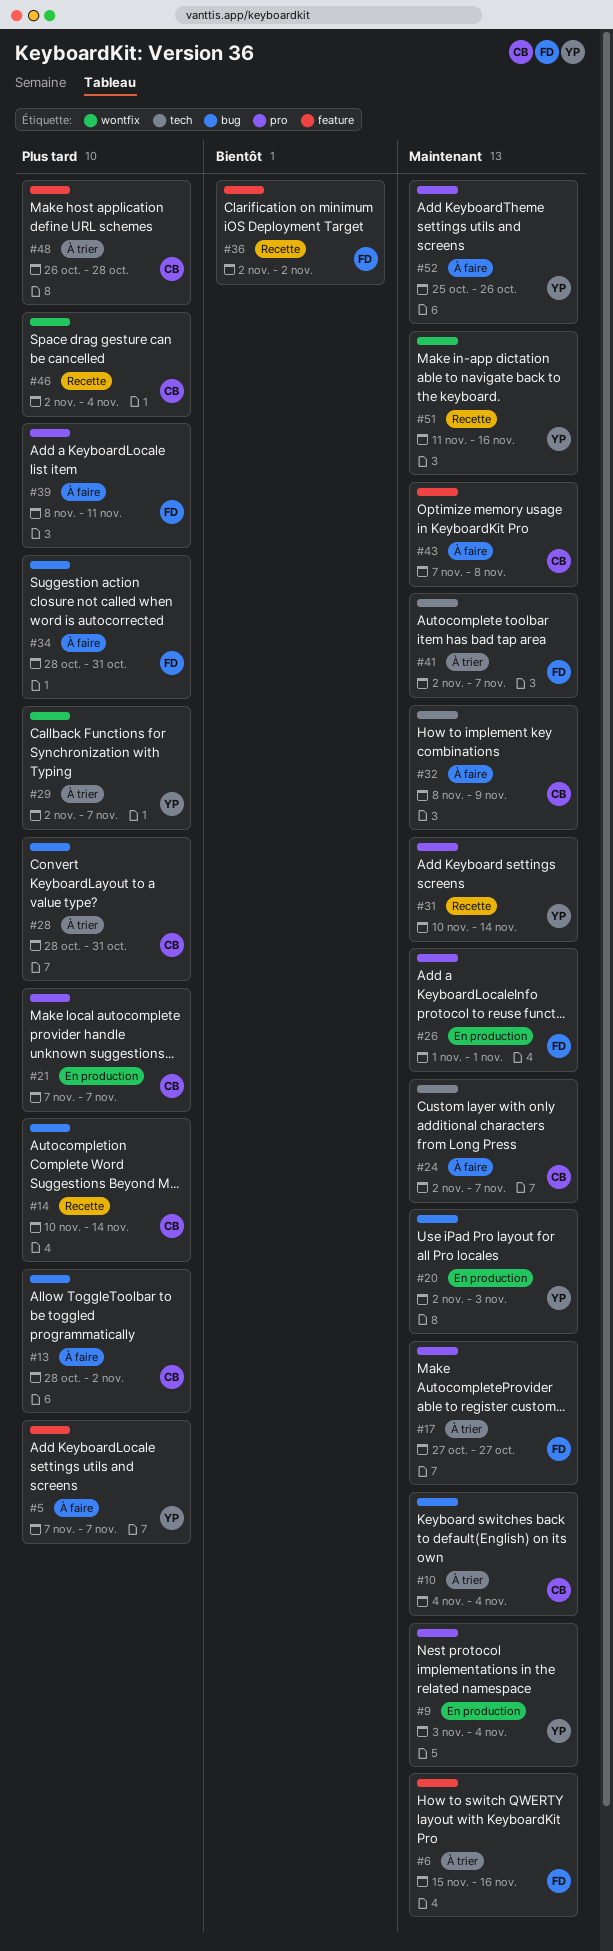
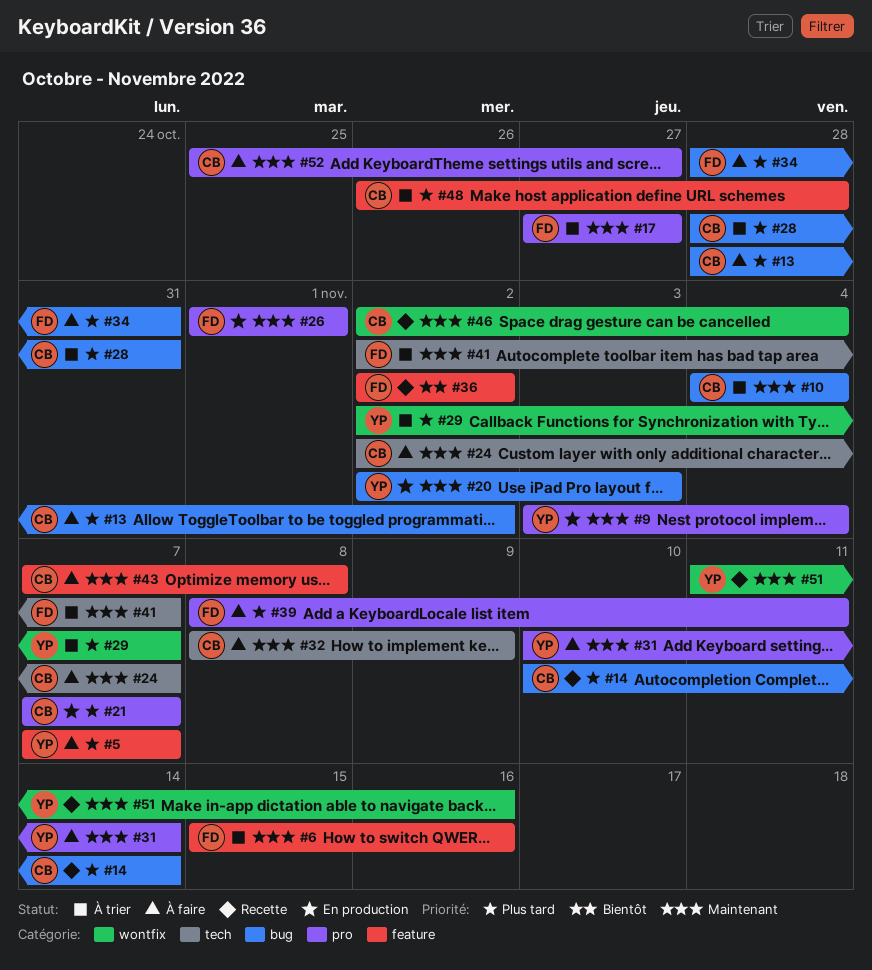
#31, status: Recette -> À faire
#46, priority: Plus tard -> Maintenant
#52, owner: YP -> CB
#52, due: Oct 26 -> Oct 27

